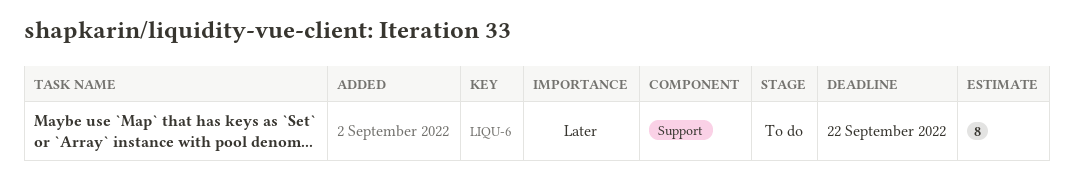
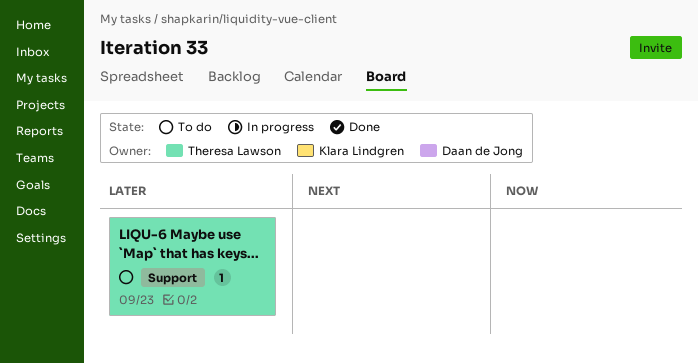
LIQU-6, estimate: 8 -> 1
LIQU-6, due: Sep 22 -> Sep 23

